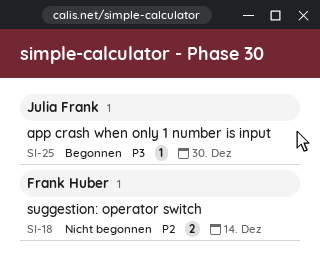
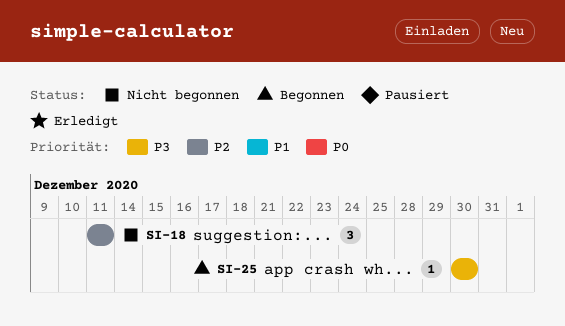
SI-18, estimate: 2 -> 3
SI-18, due: Dec 14 -> Dec 11

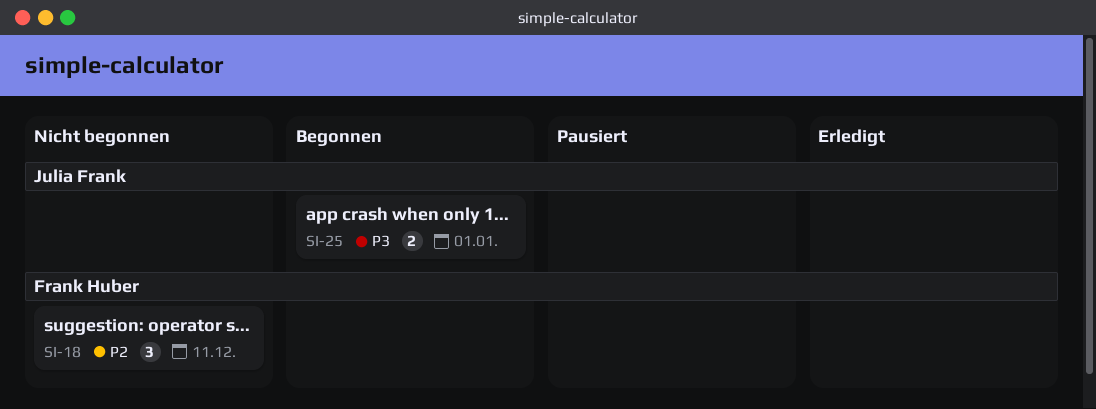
SI-25, estimate: 1 -> 2
SI-25, due: Dec 30 -> Jan 1

